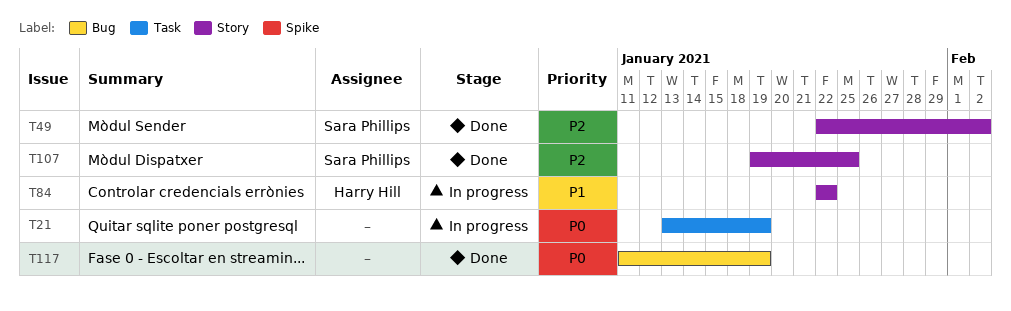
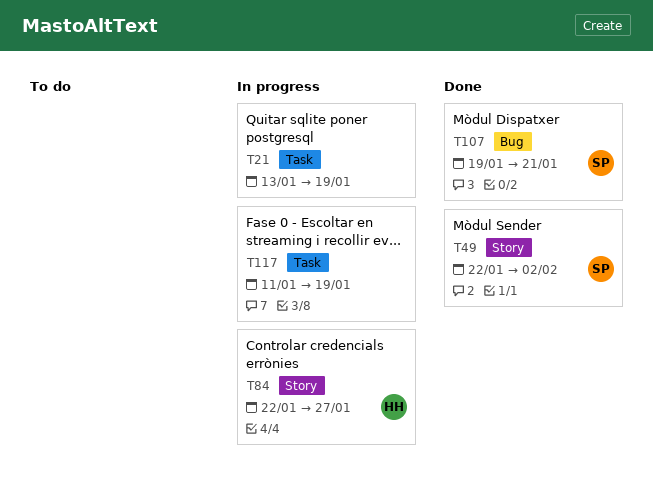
T84, due: Jan 22 -> Jan 27
T107, label: Story -> Bug
T107, due: Jan 25 -> Jan 21
T117, status: Done -> In progress
T117, label: Bug -> Task

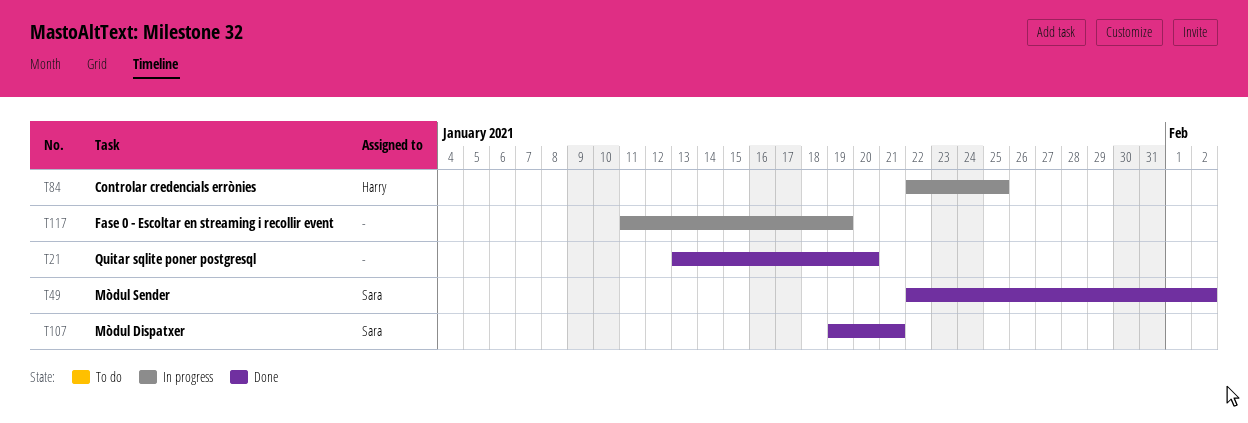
T21, status: In progress -> Done
T21, due: Jan 19 -> Jan 20
T84, due: Jan 27 -> Jan 25

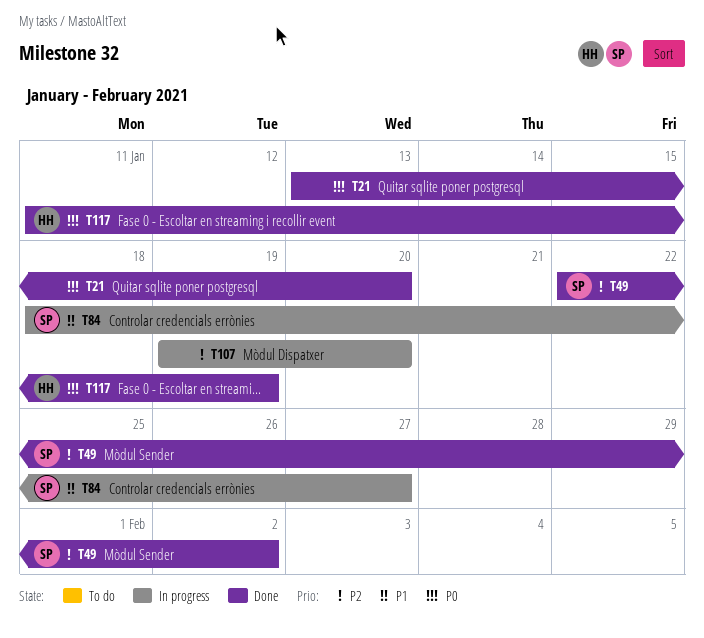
T84, owner: Harry -> Sara
T84, start: Jan 22 -> Jan 18
T84, due: Jan 25 -> Jan 27
T107, status: Done -> In progress
T107, owner: Sara -> none
T107, due: Jan 21 -> Jan 20
T117, status: In progress -> Done
T117, owner: none -> Harry

